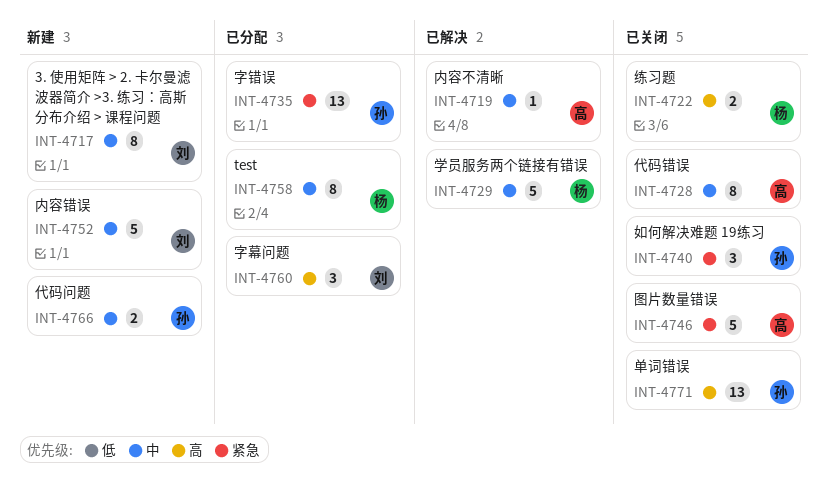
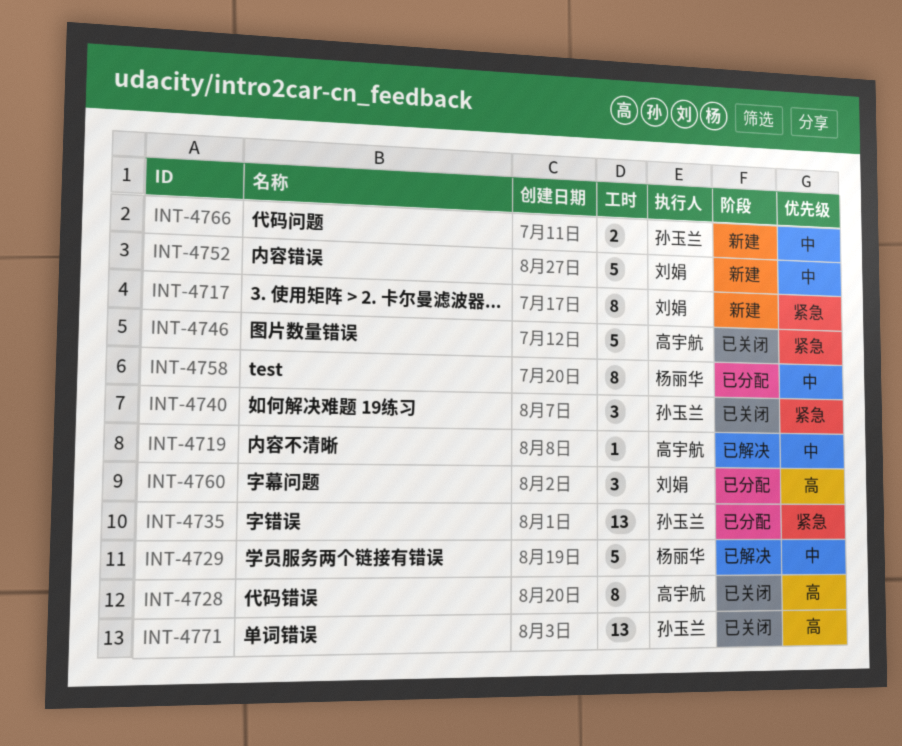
INT-4717, priority: 中 -> 紧急
INT-4722: present -> none
INT-4728, priority: 中 -> 高

